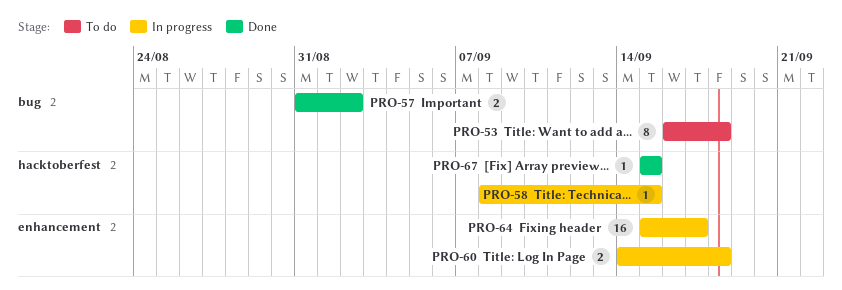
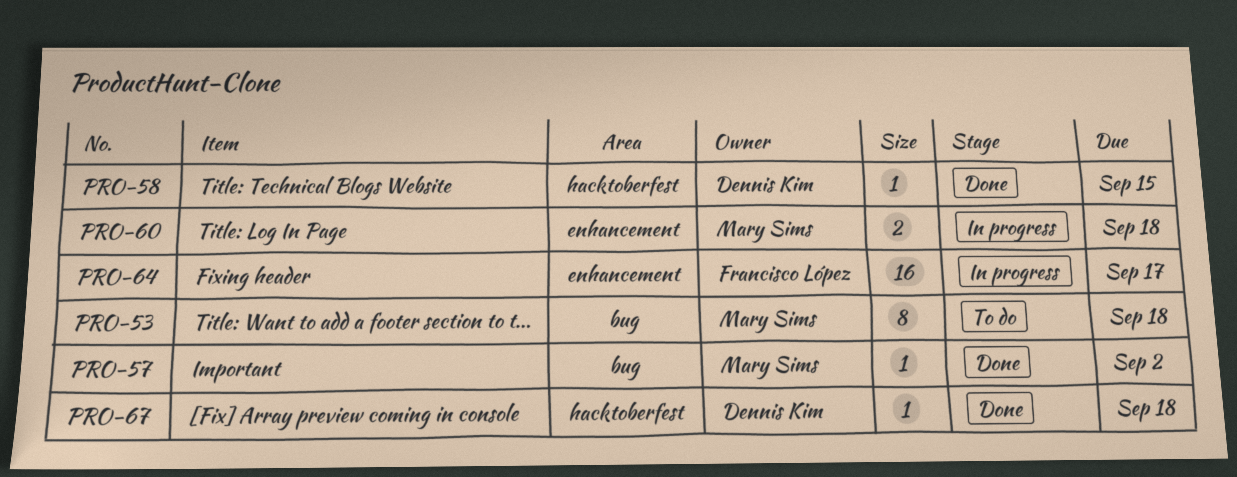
PRO-57, estimate: 2 -> 1
PRO-58, status: In progress -> Done
PRO-67, due: Sep 15 -> Sep 18

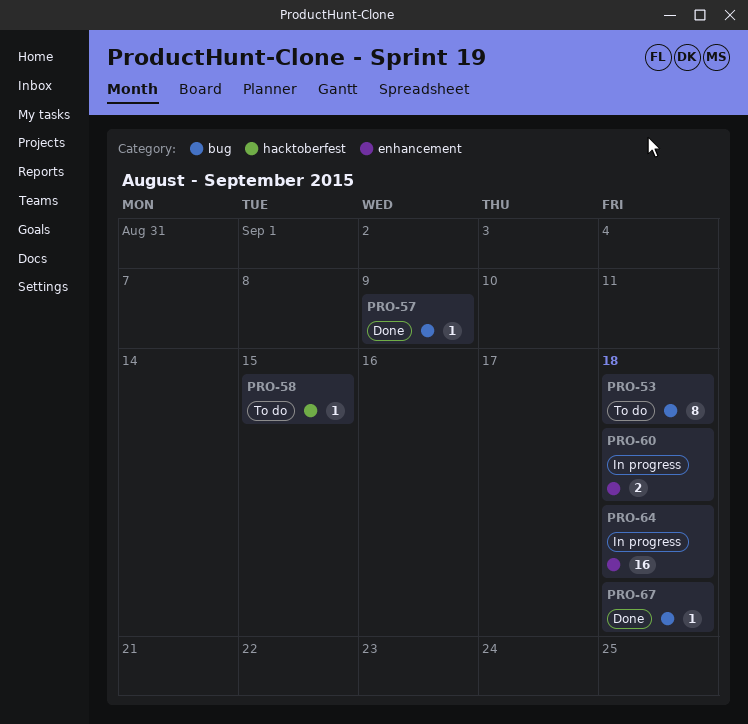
PRO-57, due: Sep 2 -> Sep 9
PRO-58, status: Done -> To do
PRO-64, due: Sep 17 -> Sep 18
PRO-67, label: hacktoberfest -> bug

